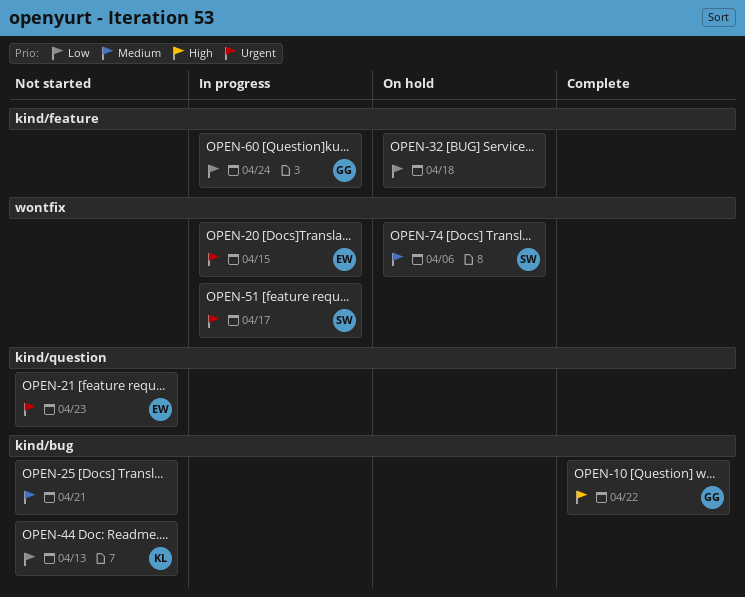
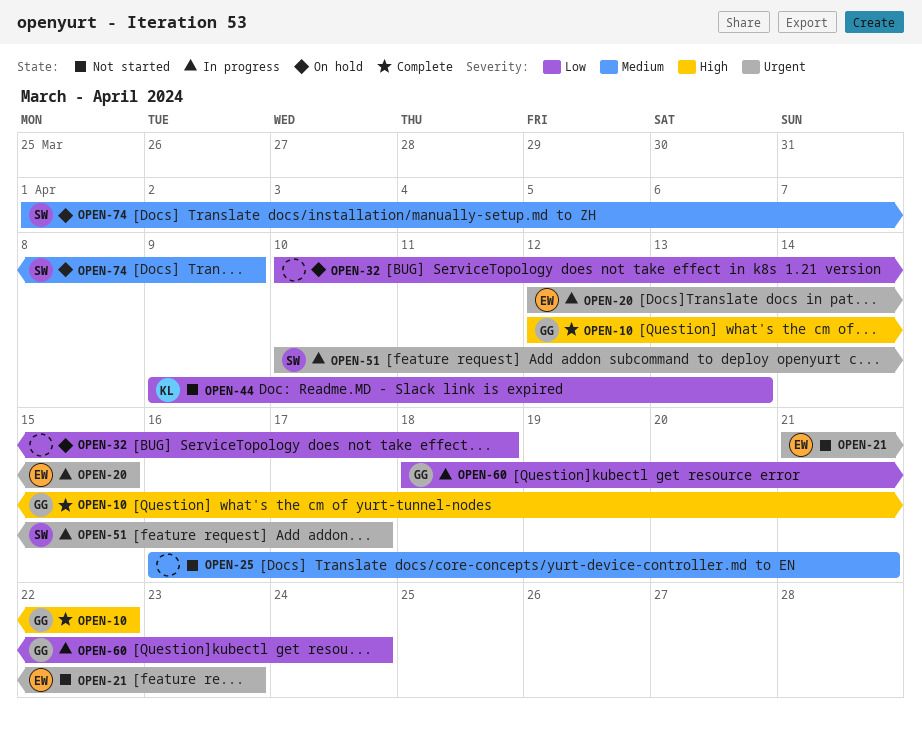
OPEN-74, due: Apr 6 -> Apr 9

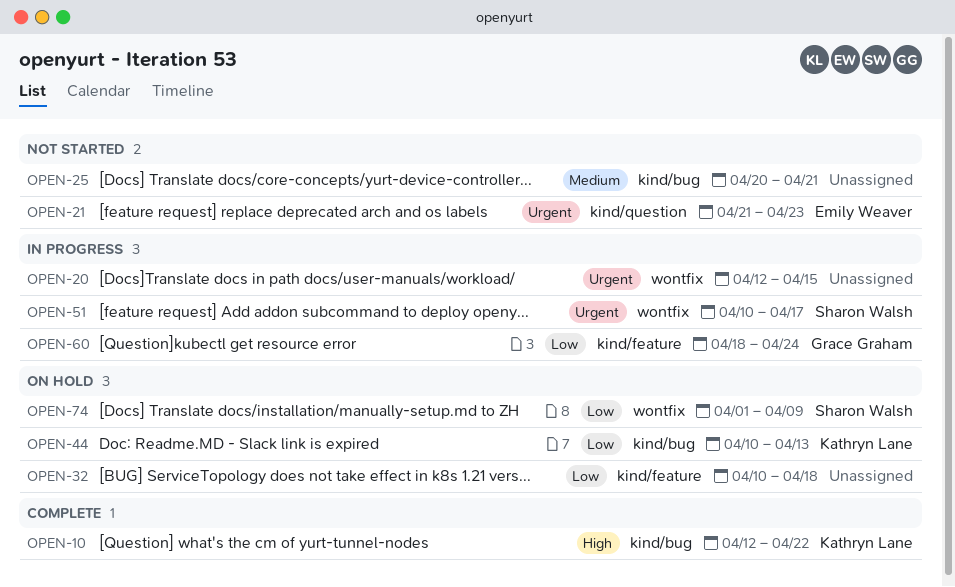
OPEN-10, owner: Grace Graham -> Kathryn Lane
OPEN-20, owner: Emily Weaver -> none
OPEN-25, start: Apr 16 -> Apr 20
OPEN-44, status: Not started -> On hold
OPEN-44, start: Apr 9 -> Apr 10
OPEN-74, priority: Medium -> Low

